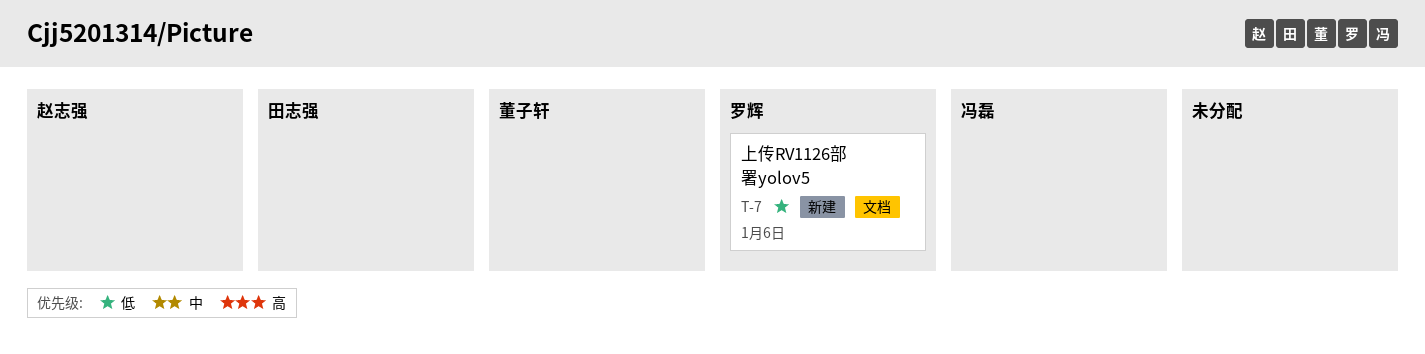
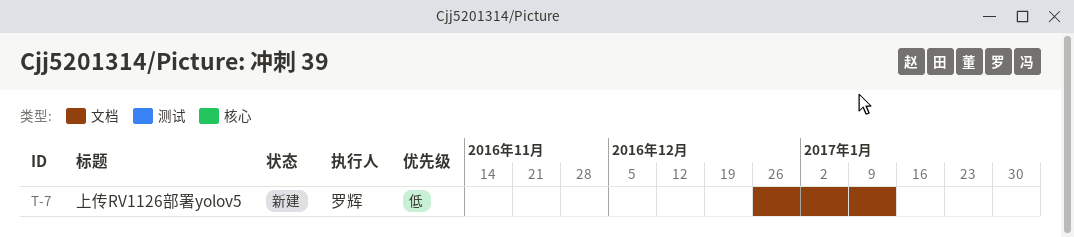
T-7, due: Jan 6 -> Jan 13

